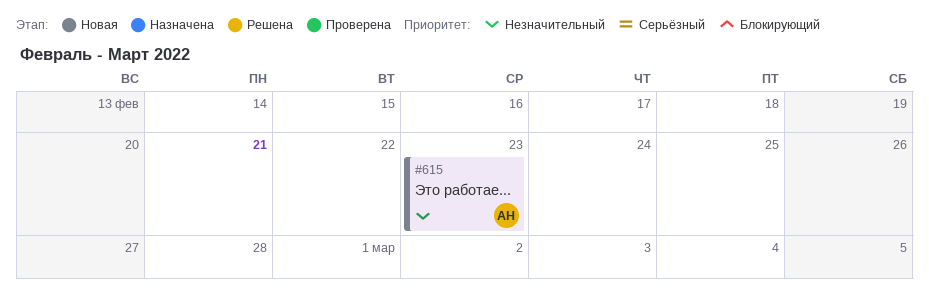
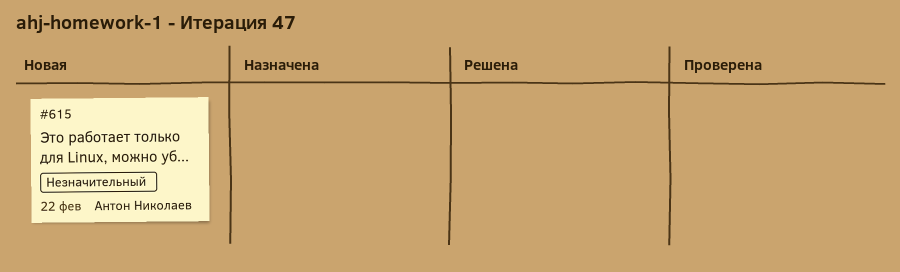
#615, due: Feb 23 -> Feb 22

